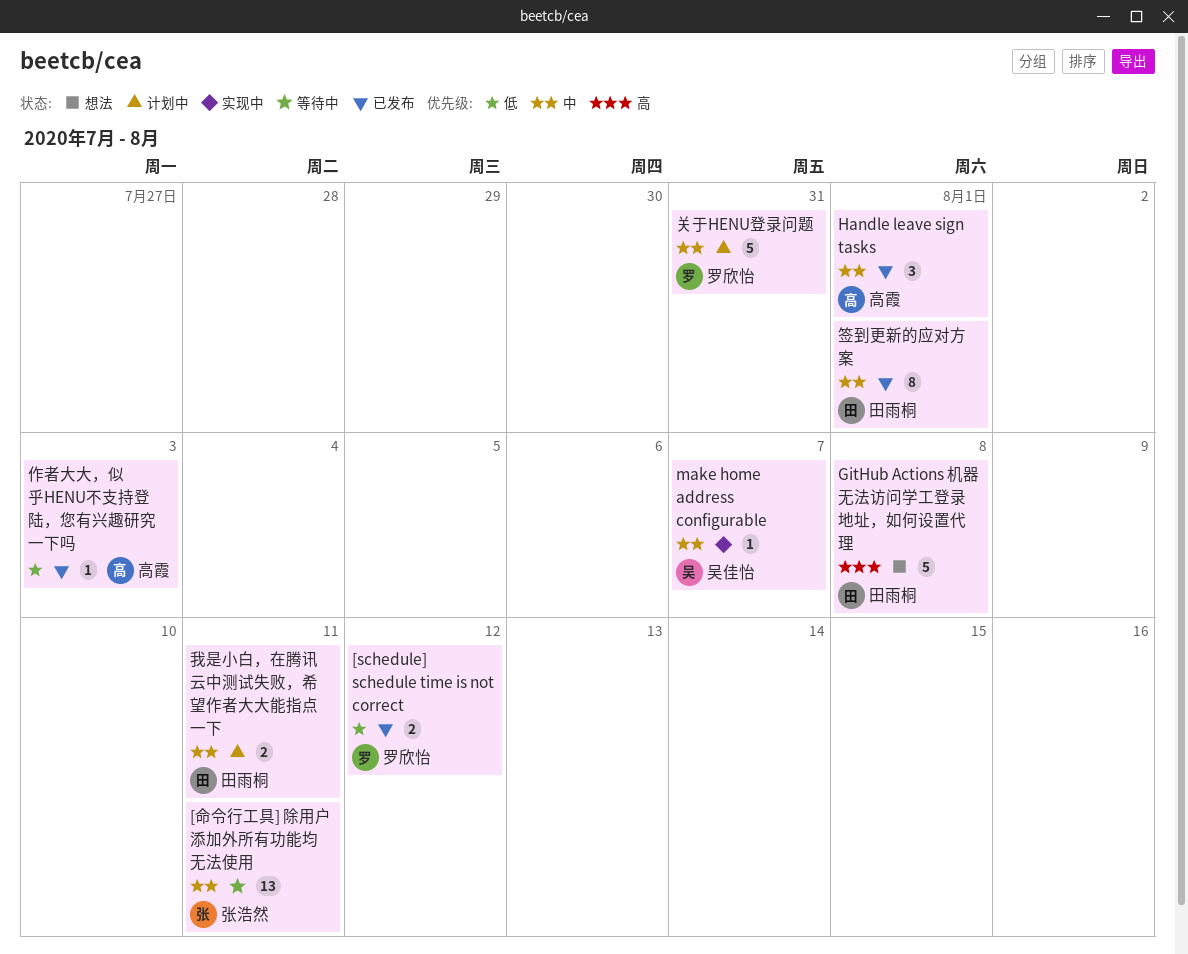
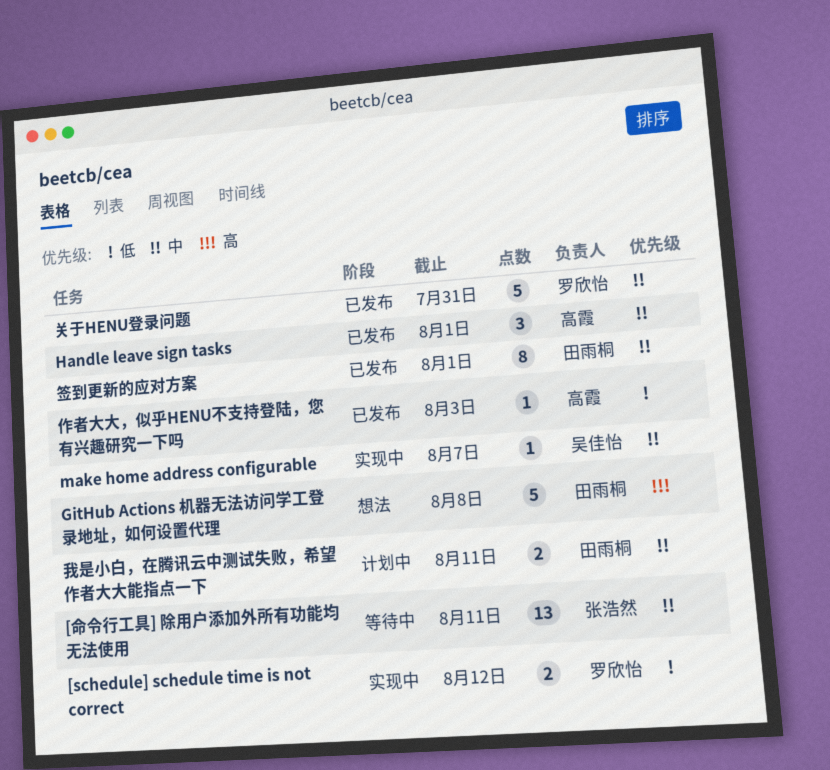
[schedule] schedule time is not correct, status: 已发布 -> 实现中
关于HENU登录问题, status: 计划中 -> 已发布

